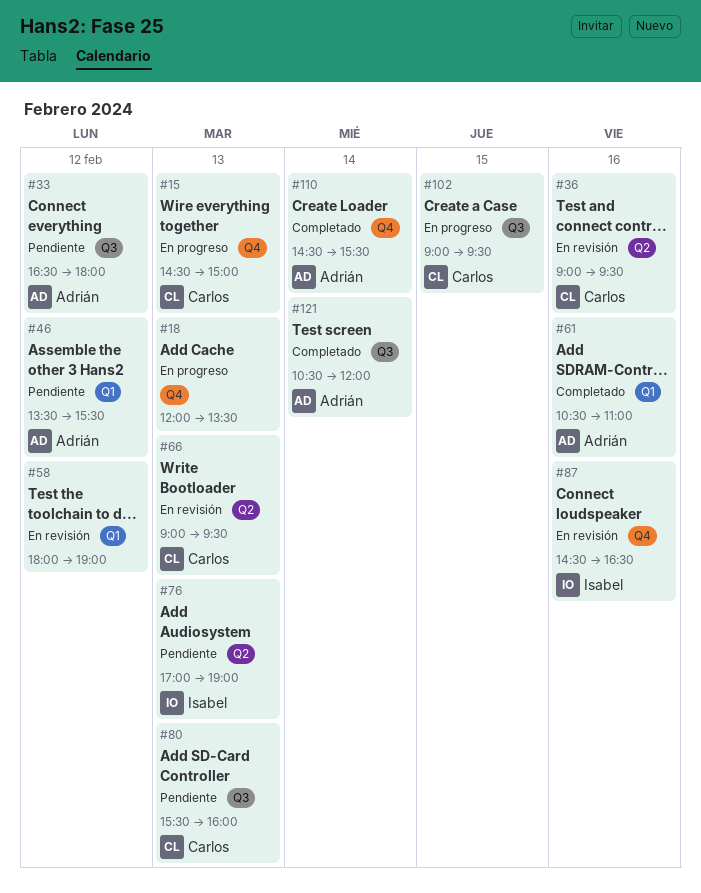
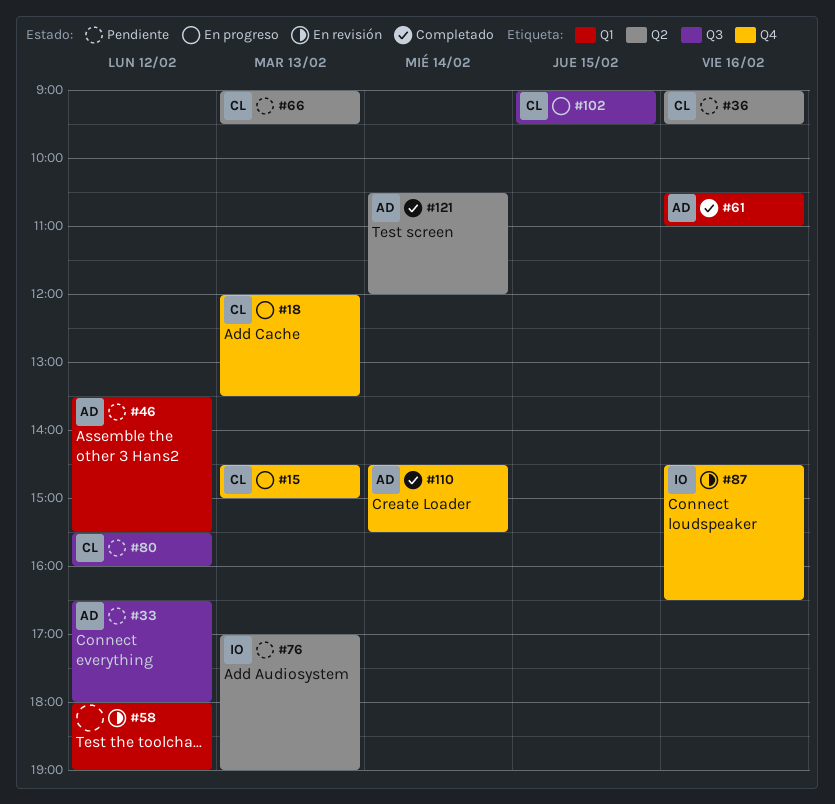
#18, owner: none -> Carlos
#36, status: En revisión -> Pendiente
#66, status: En revisión -> Pendiente
#80, day: Feb 13 -> Feb 12
#121, label: Q3 -> Q2

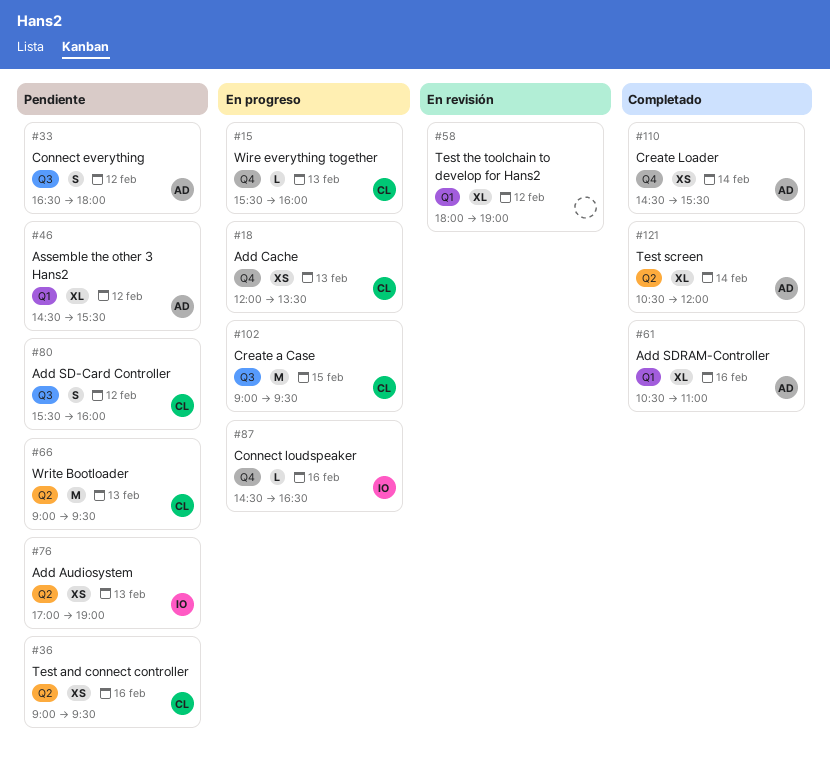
#15, begins: 14:30 -> 15:30
#15, ends: 15:00 -> 16:00
#46, begins: 13:30 -> 14:30
#87, status: En revisión -> En progreso

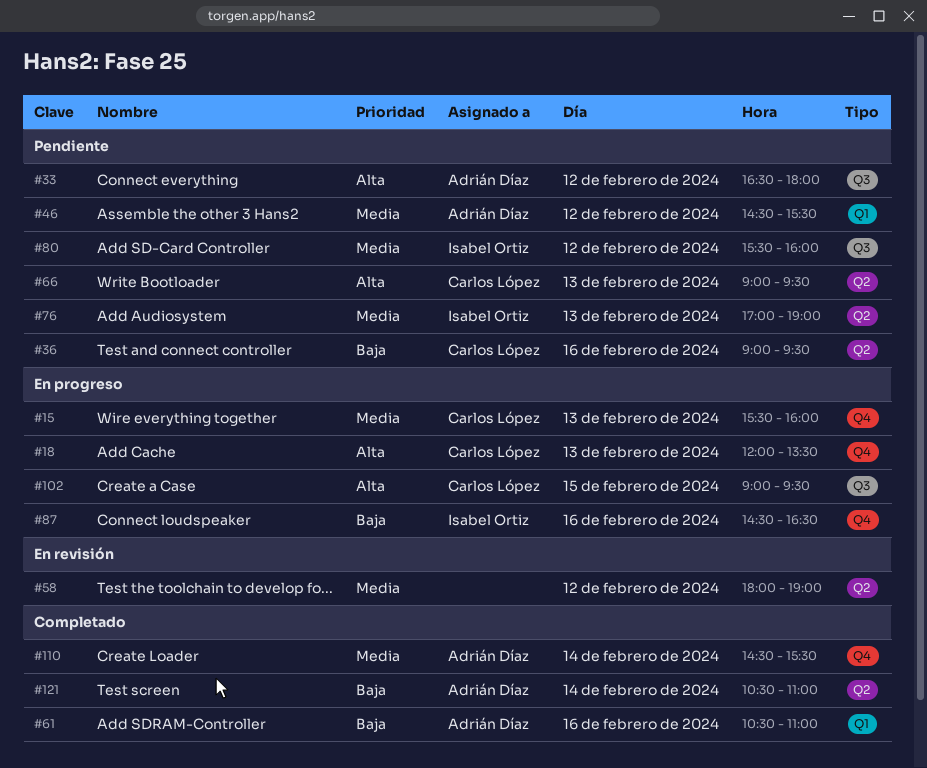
#58, label: Q1 -> Q2
#80, owner: Carlos López -> Isabel Ortiz
#121, ends: 12:00 -> 11:00

